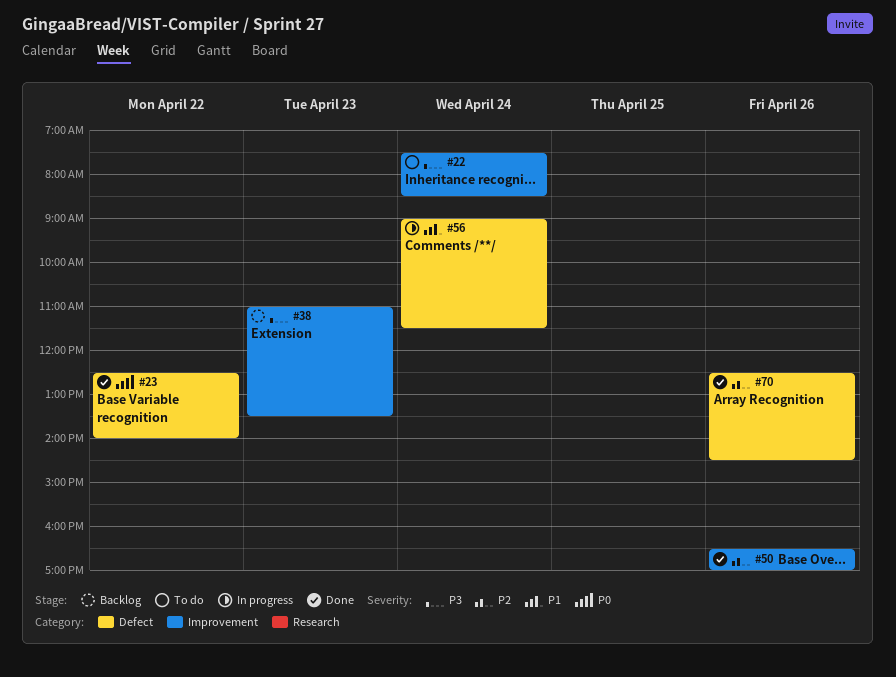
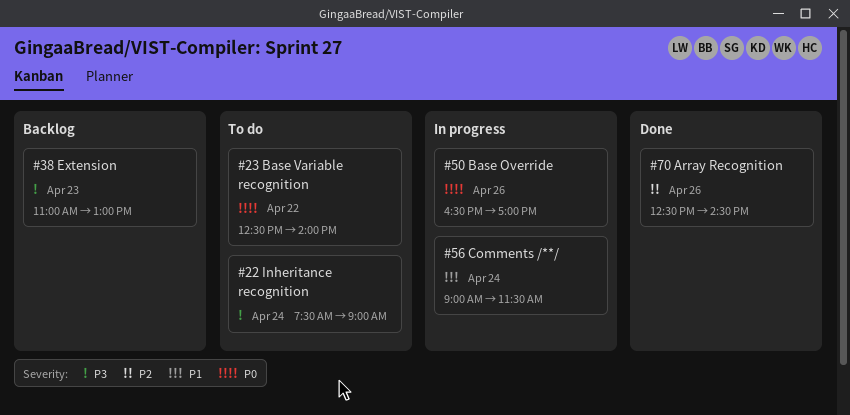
#22, ends: 08:30 -> 09:00
#23, status: Done -> To do
#38, ends: 13:30 -> 13:00
#50, status: Done -> In progress
#50, priority: P2 -> P0

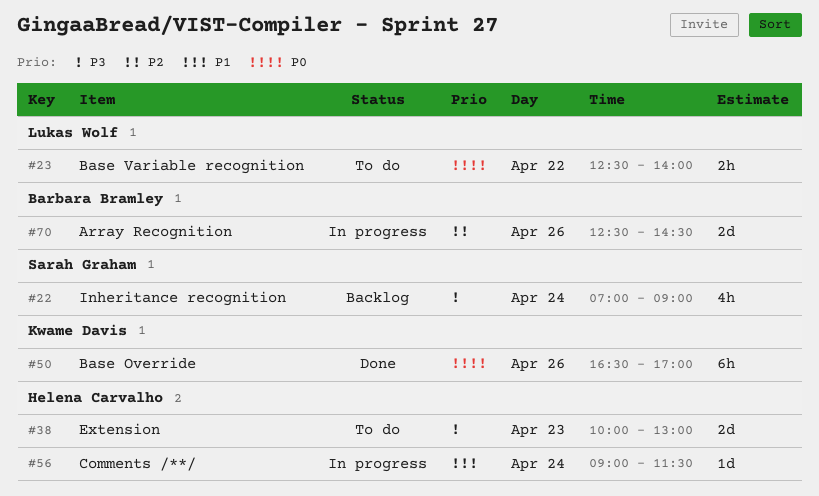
#22, status: To do -> Backlog
#22, begins: 07:30 -> 07:00
#38, status: Backlog -> To do
#38, begins: 11:00 -> 10:00
#50, status: In progress -> Done
#70, status: Done -> In progress

